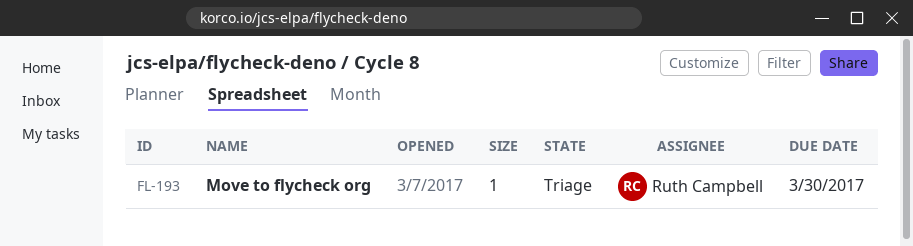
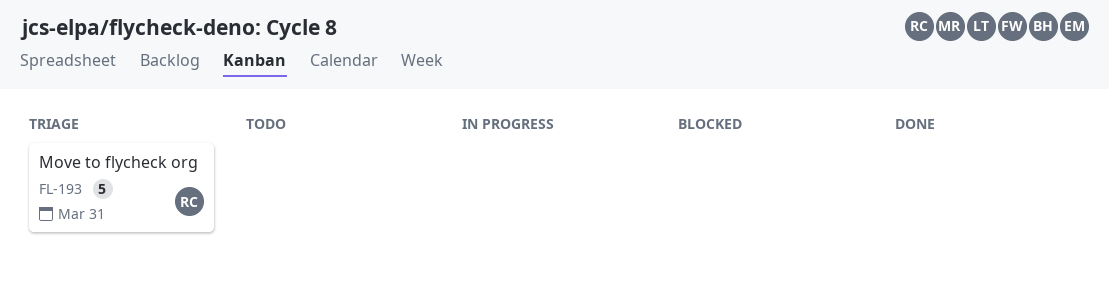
FL-193, estimate: 1 -> 5
FL-193, due: Mar 30 -> Mar 31

